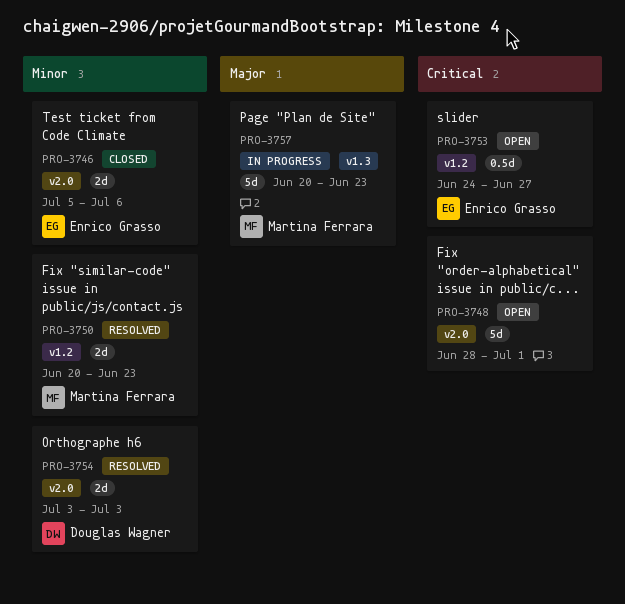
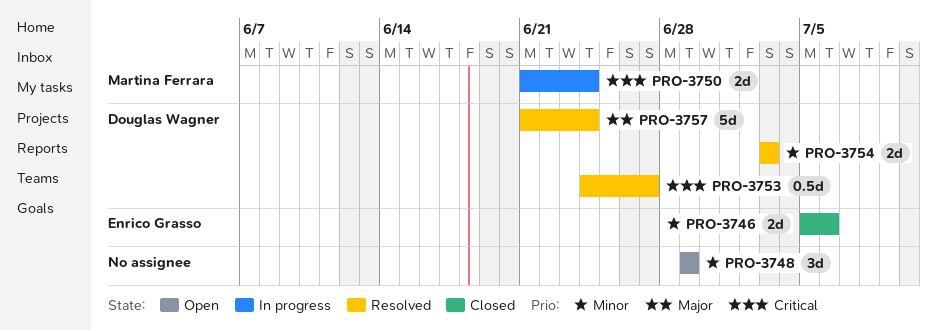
PRO-3748, priority: Critical -> Minor
PRO-3748, estimate: 5d -> 3d
PRO-3748, start: Jun 28 -> Jun 29
PRO-3748, due: Jul 1 -> Jun 29
PRO-3750, status: Resolved -> In progress
PRO-3750, priority: Minor -> Critical
PRO-3750, start: Jun 20 -> Jun 21
PRO-3750, due: Jun 23 -> Jun 24
PRO-3753, status: Open -> Resolved
PRO-3753, owner: Enrico Grasso -> Douglas Wagner
PRO-3757, status: In progress -> Resolved
PRO-3757, owner: Martina Ferrara -> Douglas Wagner
PRO-3757, start: Jun 20 -> Jun 21
PRO-3757, due: Jun 23 -> Jun 24

